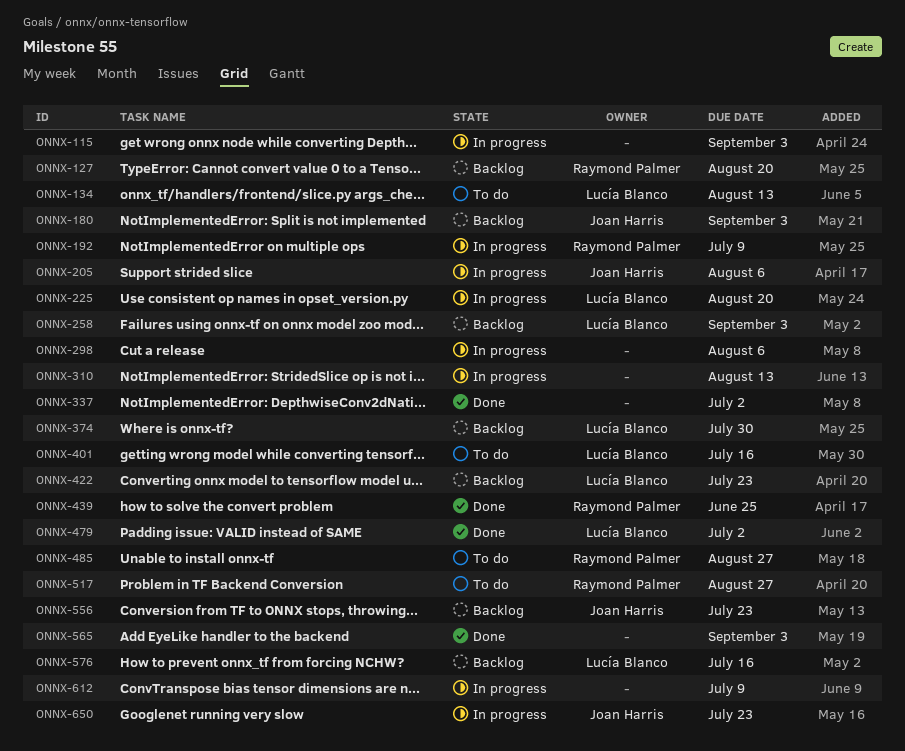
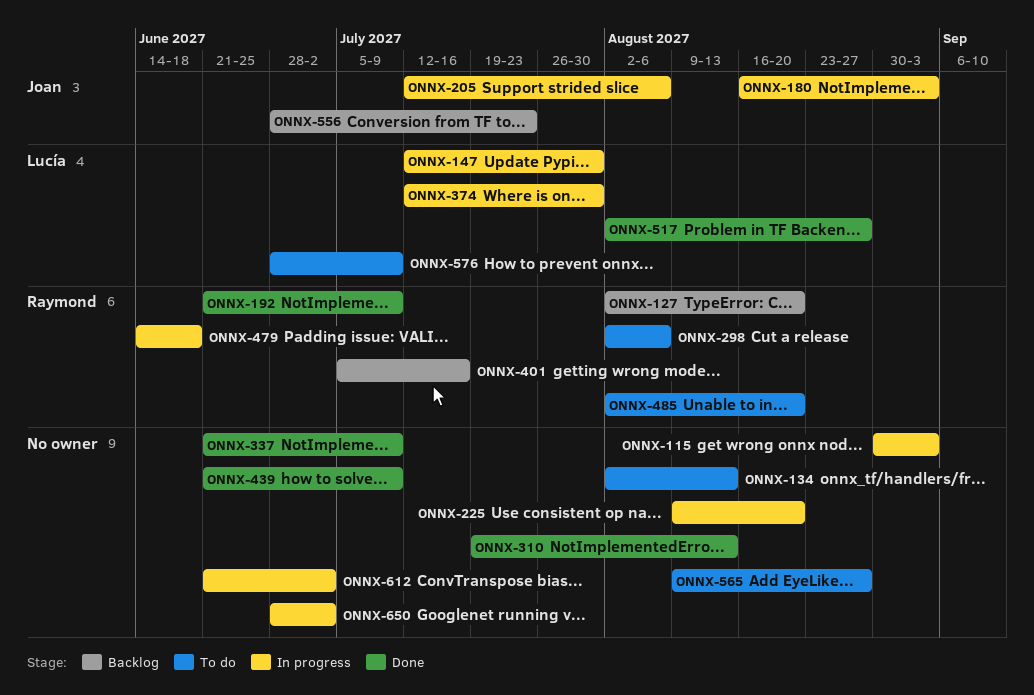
ONNX-134, owner: Lucía Blanco -> none
ONNX-147: none -> present
ONNX-180, status: Backlog -> In progress
ONNX-192, status: In progress -> Done
ONNX-225, owner: Lucía Blanco -> none
ONNX-258: present -> none
ONNX-298, status: In progress -> To do
ONNX-298, owner: none -> Raymond Palmer
ONNX-310, status: In progress -> Done
ONNX-337, due: Jul 2 -> Jul 9
ONNX-374, status: Backlog -> In progress
ONNX-401, status: To do -> Backlog
ONNX-401, owner: Lucía Blanco -> Raymond Palmer
ONNX-422: present -> none
ONNX-439, owner: Raymond Palmer -> none
ONNX-439, due: Jun 25 -> Jul 9
ONNX-479, status: Done -> In progress
ONNX-479, owner: Lucía Blanco -> Raymond Palmer
ONNX-479, due: Jul 2 -> Jun 18
ONNX-485, due: Aug 27 -> Aug 20
ONNX-517, status: To do -> Done
ONNX-517, owner: Raymond Palmer -> Lucía Blanco
ONNX-565, status: Done -> To do
ONNX-565, due: Sep 3 -> Aug 27
ONNX-576, status: Backlog -> To do
ONNX-576, due: Jul 16 -> Jul 9
ONNX-612, due: Jul 9 -> Jul 2
ONNX-650, owner: Joan Harris -> none
ONNX-650, due: Jul 23 -> Jul 2

